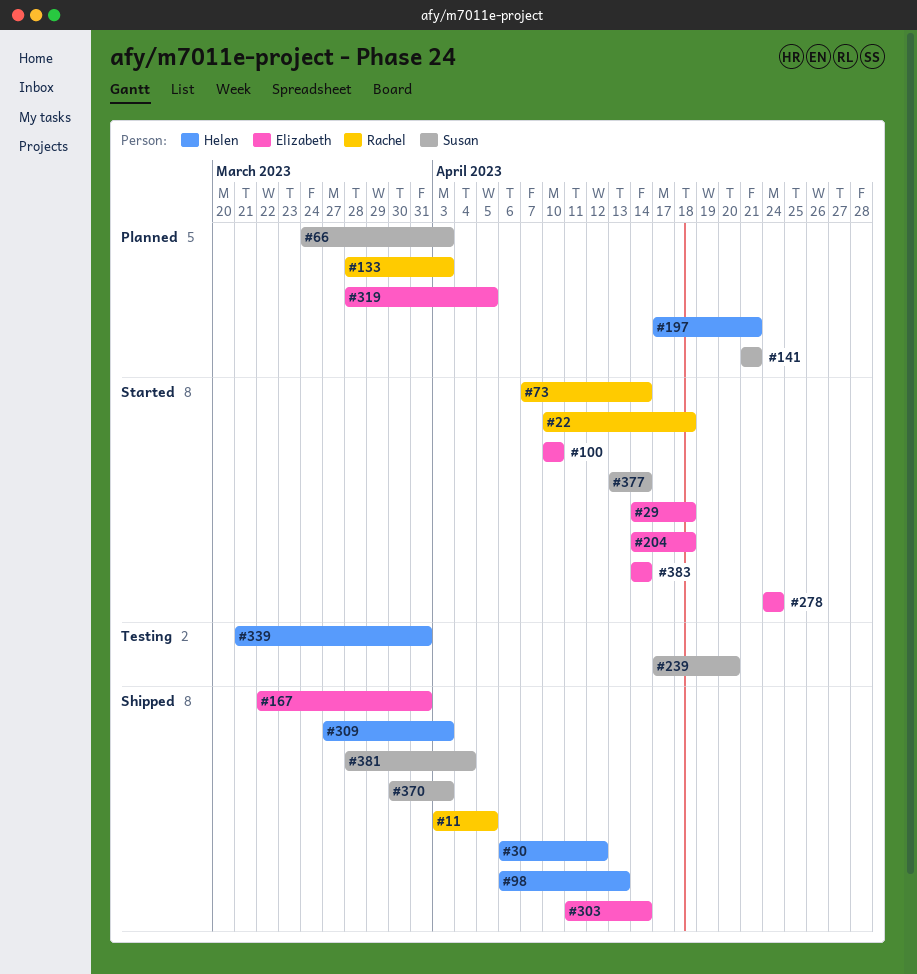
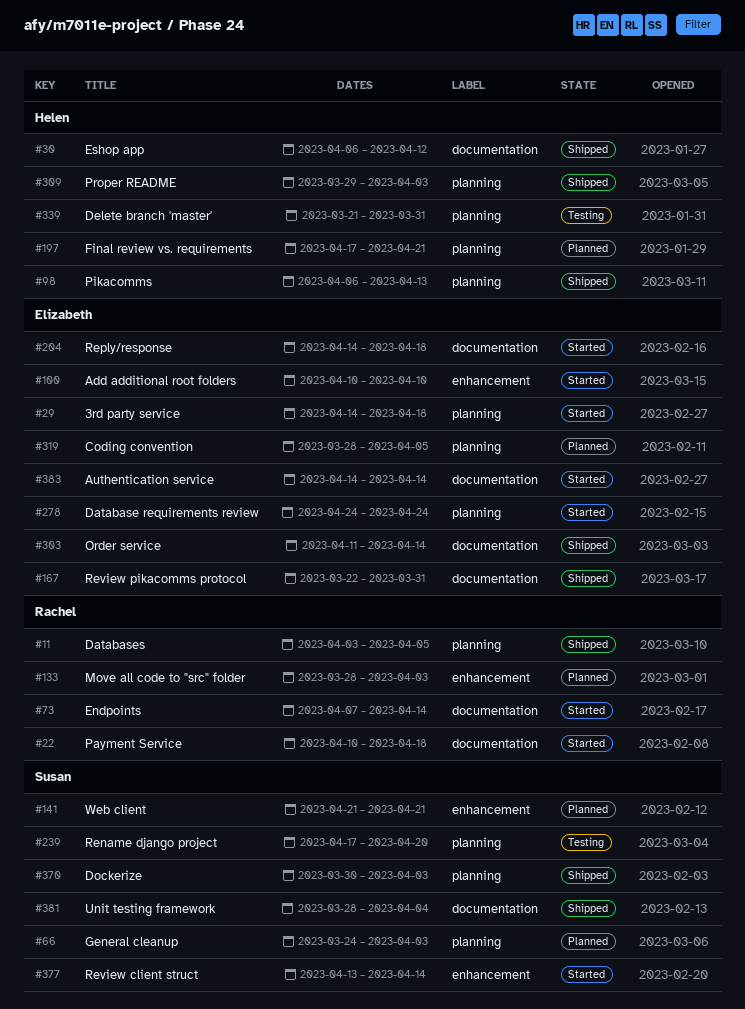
#309, start: Mar 27 -> Mar 29

